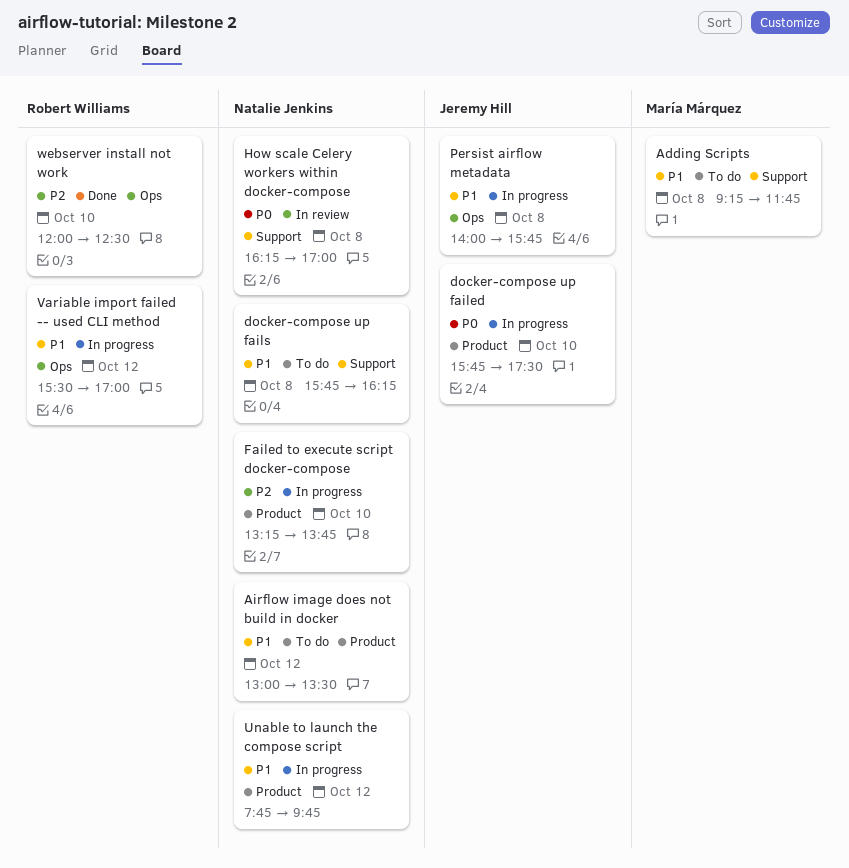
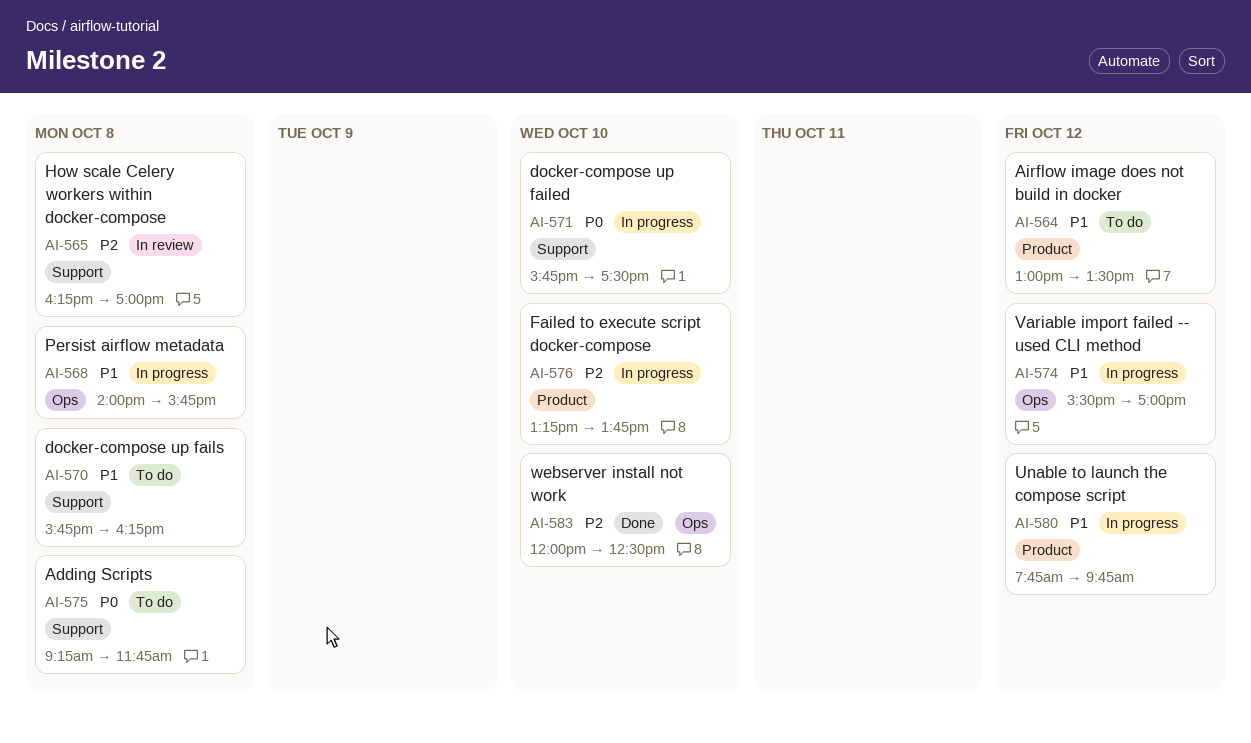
Adding Scripts, priority: P1 -> P0
docker-compose up failed, label: Product -> Support
How scale Celery workers within docker-compose, priority: P0 -> P2

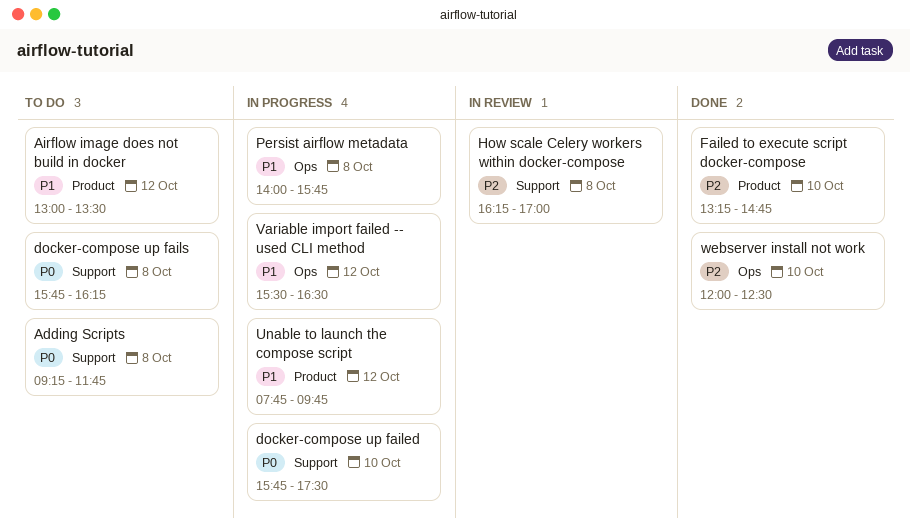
docker-compose up fails, priority: P1 -> P0
Failed to execute script docker-compose, status: In progress -> Done
Failed to execute script docker-compose, ends: 13:45 -> 14:45
Variable import failed -- used CLI method, ends: 17:00 -> 16:30

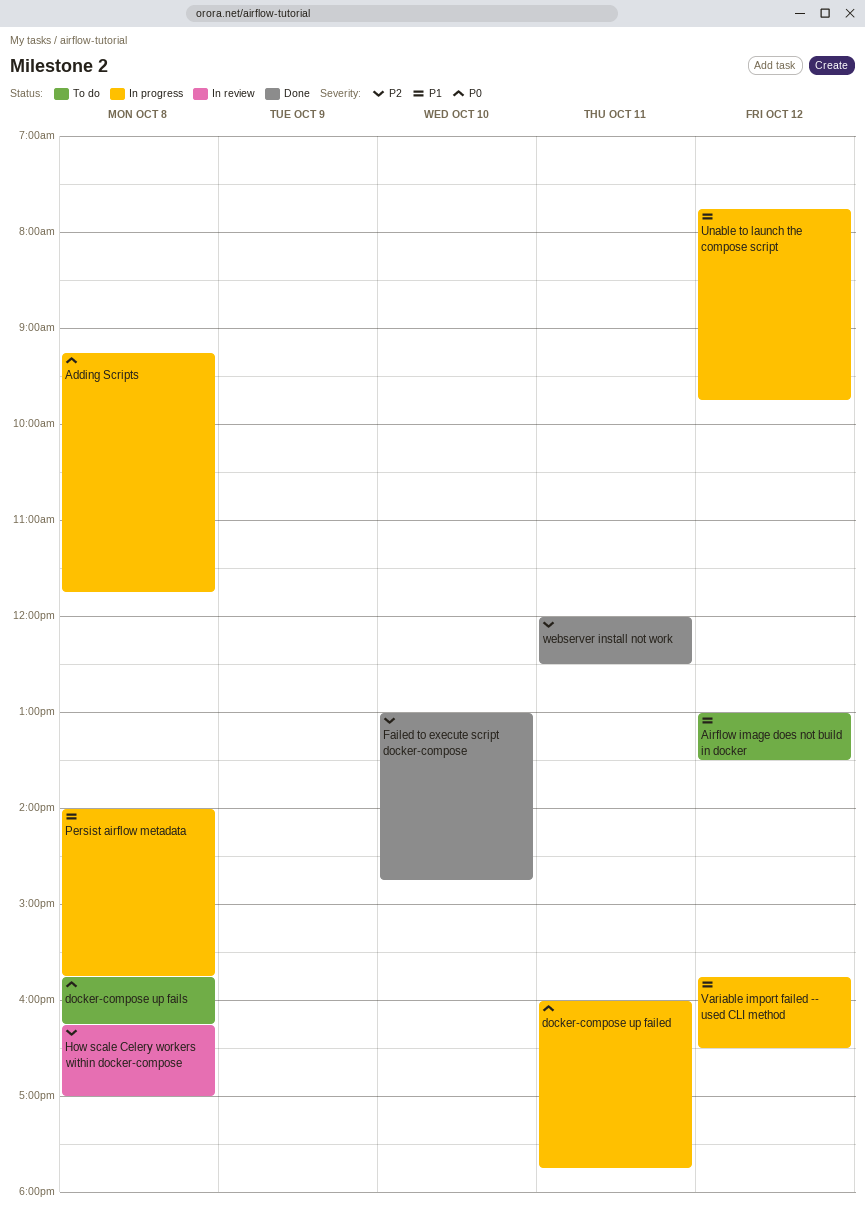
Adding Scripts, status: To do -> In progress
docker-compose up failed, day: Oct 10 -> Oct 11
docker-compose up failed, begins: 15:45 -> 16:00
docker-compose up failed, ends: 17:30 -> 17:45
Failed to execute script docker-compose, begins: 13:15 -> 13:00
Variable import failed -- used CLI method, begins: 15:30 -> 15:45
webserver install not work, day: Oct 10 -> Oct 11

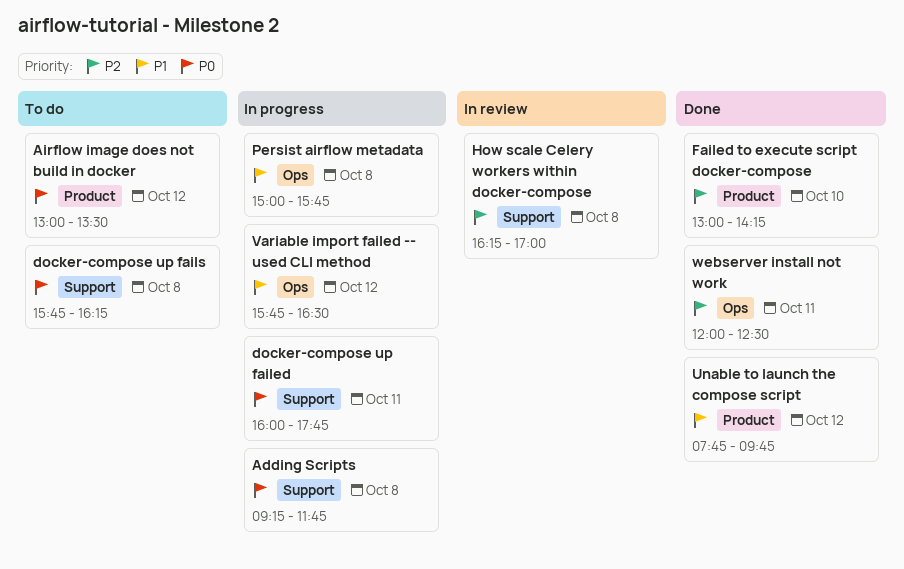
Airflow image does not build in docker, priority: P1 -> P0
Failed to execute script docker-compose, ends: 14:45 -> 14:15
Persist airflow metadata, begins: 14:00 -> 15:00
Unable to launch the compose script, status: In progress -> Done

